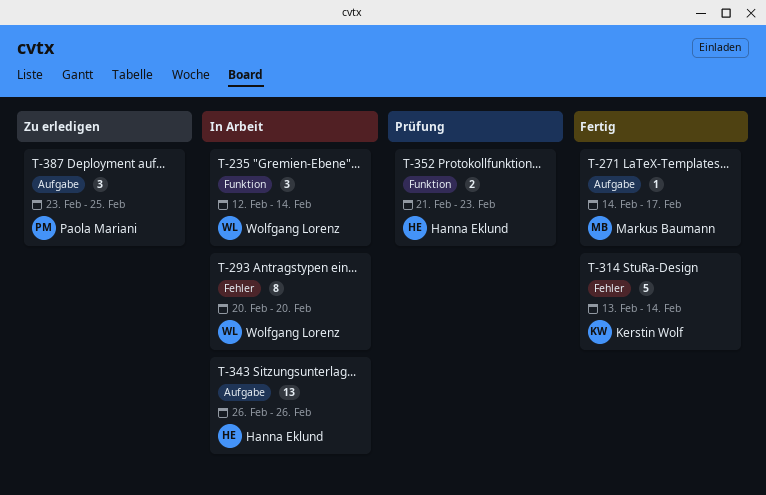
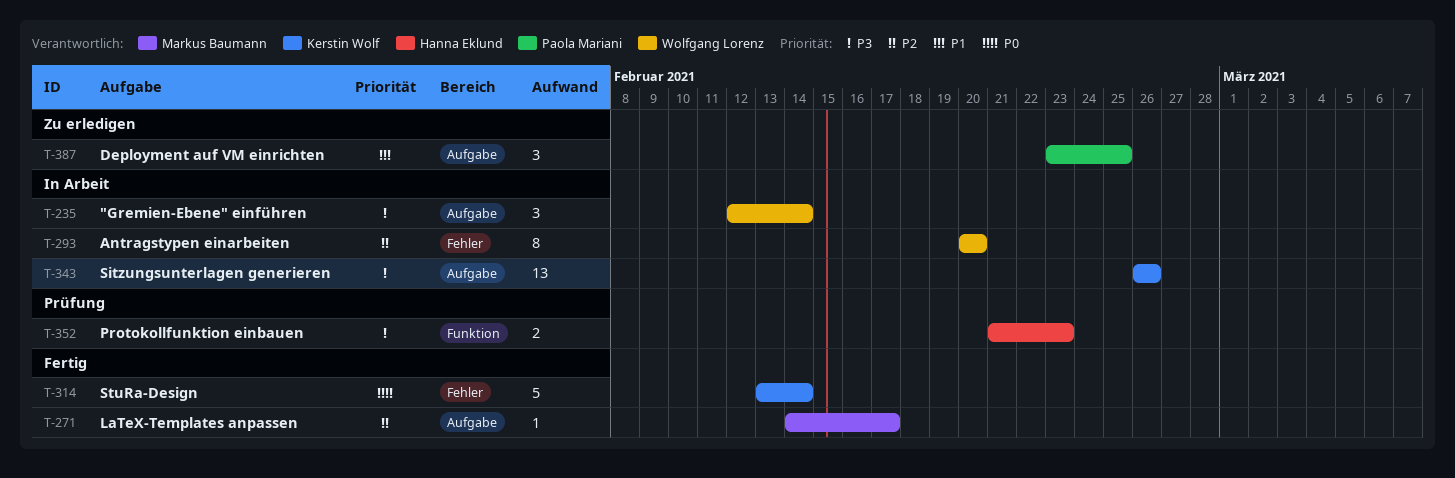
T-235, label: Funktion -> Aufgabe
T-343, owner: Hanna Eklund -> Kerstin Wolf

